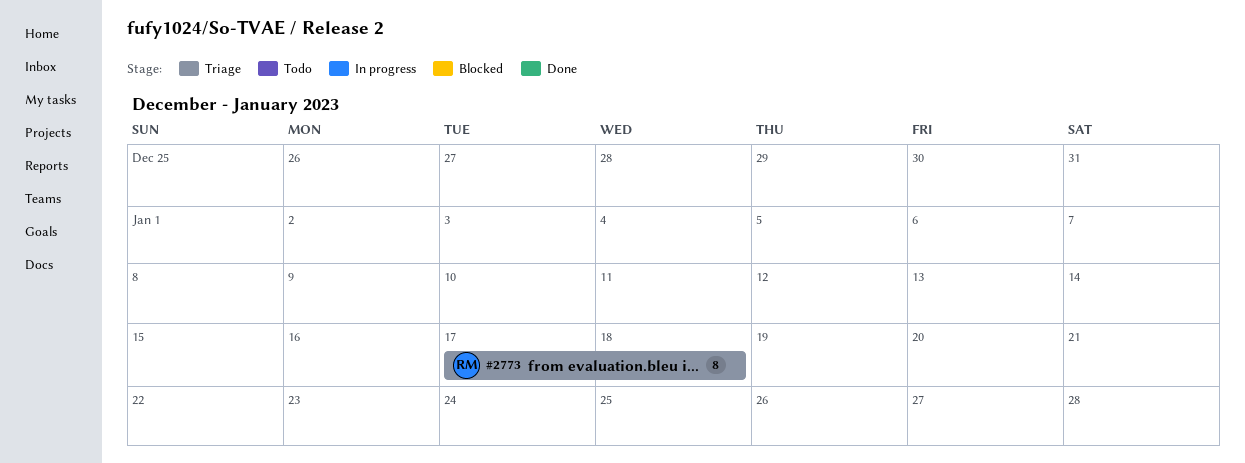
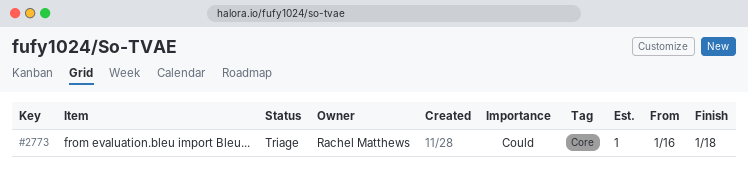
#2773, estimate: 8 -> 1
#2773, start: Jan 17 -> Jan 16

